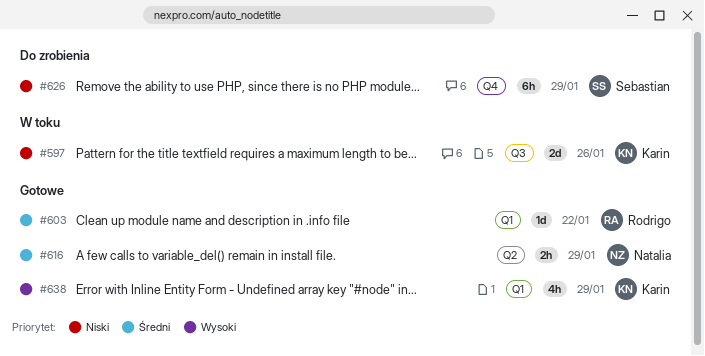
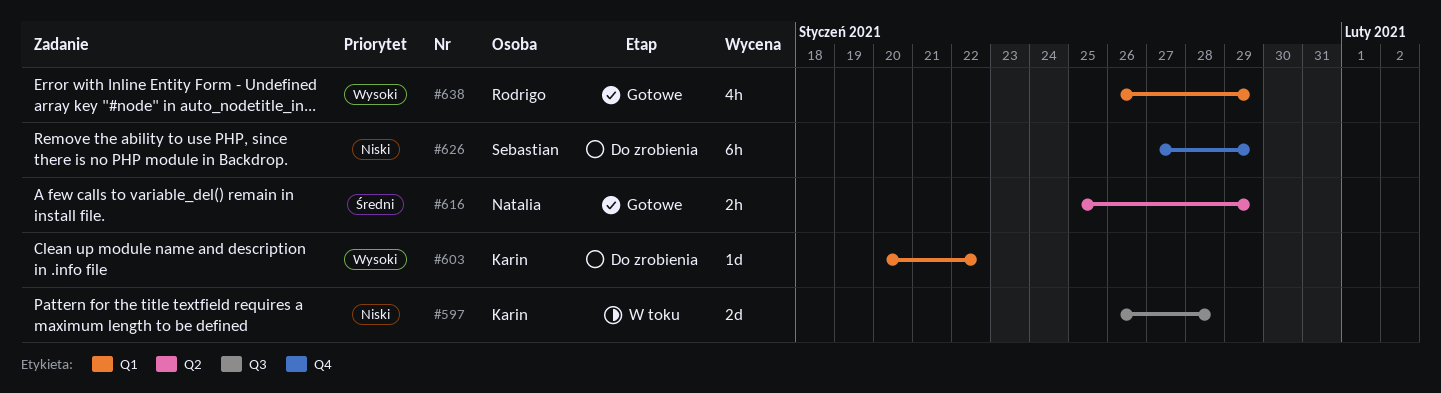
#597, due: Jan 26 -> Jan 28
#603, status: Gotowe -> Do zrobienia
#603, owner: Rodrigo -> Karin
#603, priority: Średni -> Wysoki
#638, owner: Karin -> Rodrigo

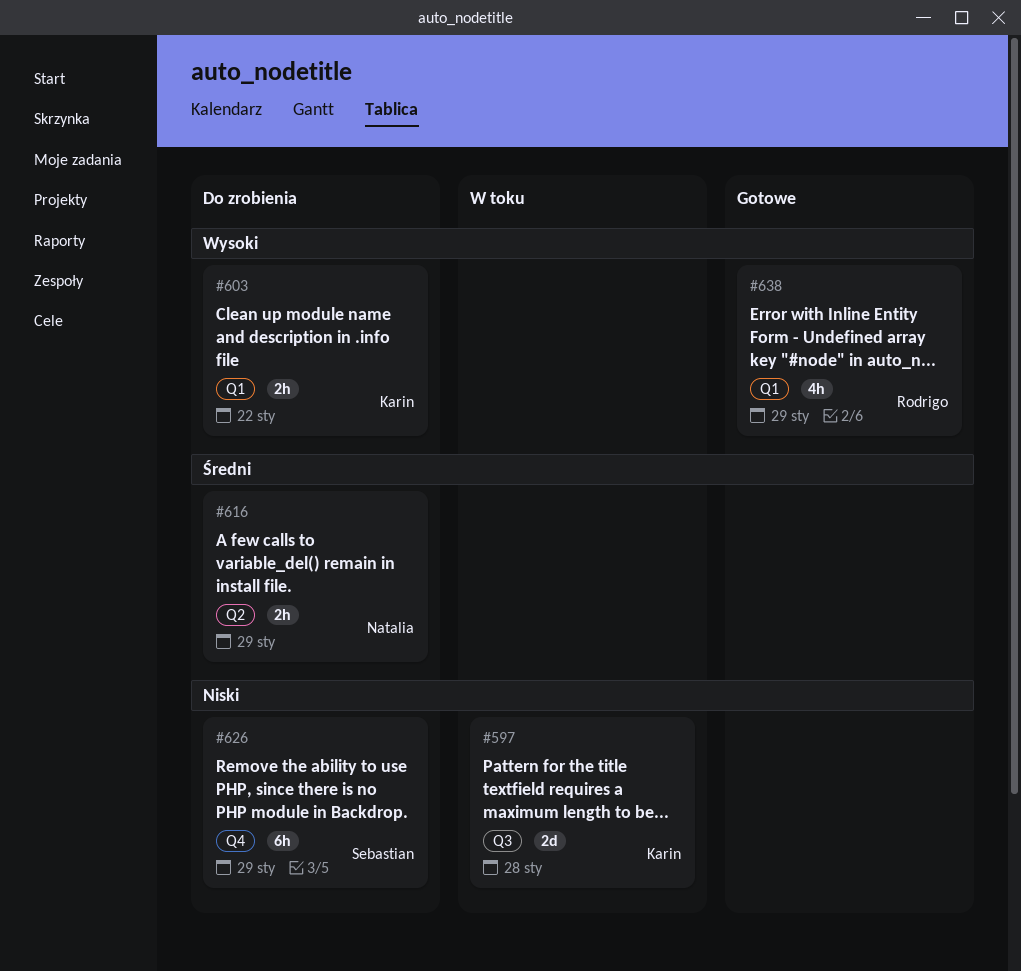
#603, estimate: 1d -> 2h
#616, status: Gotowe -> Do zrobienia

